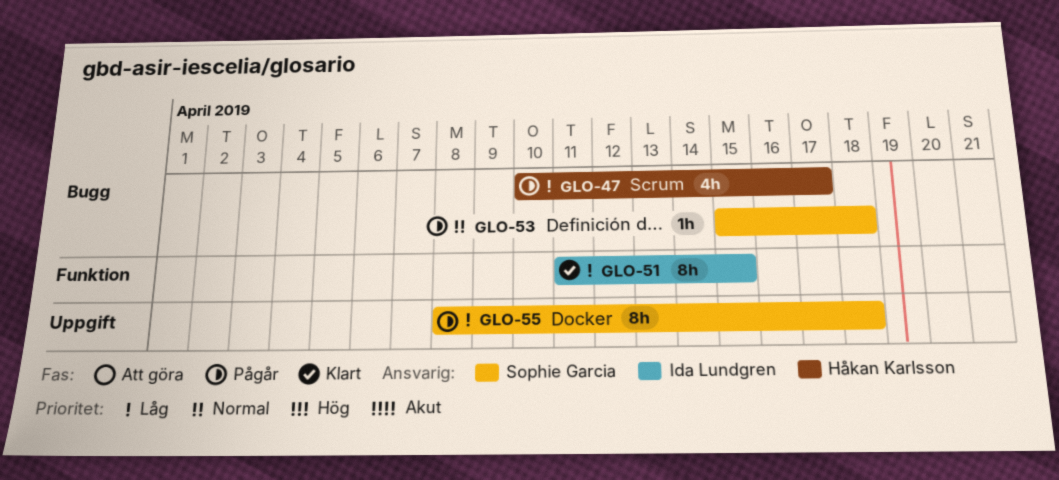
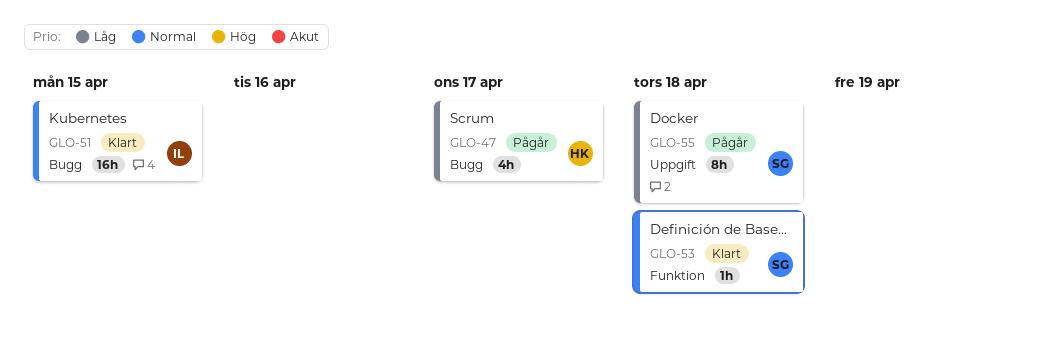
GLO-51, priority: Låg -> Normal
GLO-51, label: Funktion -> Bugg
GLO-51, estimate: 8h -> 16h
GLO-53, status: Pågår -> Klart
GLO-53, label: Bugg -> Funktion

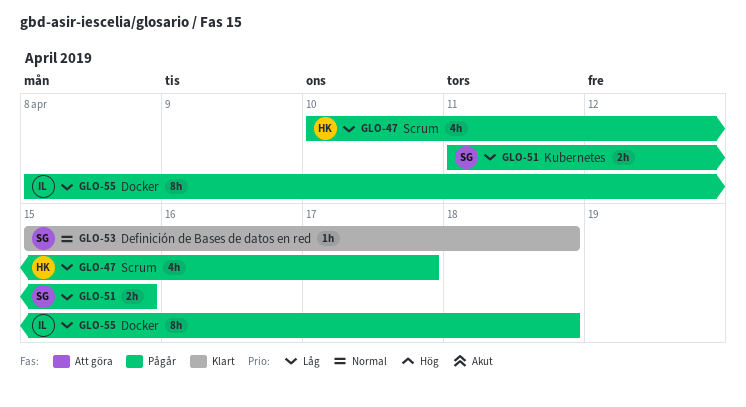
GLO-51, status: Klart -> Pågår
GLO-51, owner: IL -> SG
GLO-51, priority: Normal -> Låg
GLO-51, estimate: 16h -> 2h
GLO-55, owner: SG -> IL

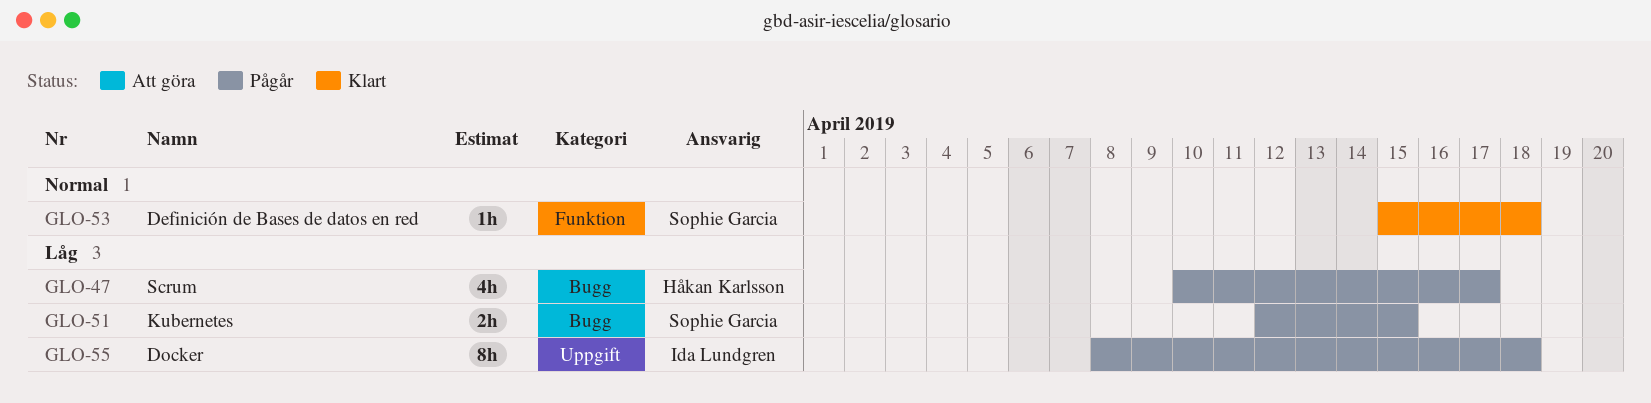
GLO-51, start: Apr 11 -> Apr 12

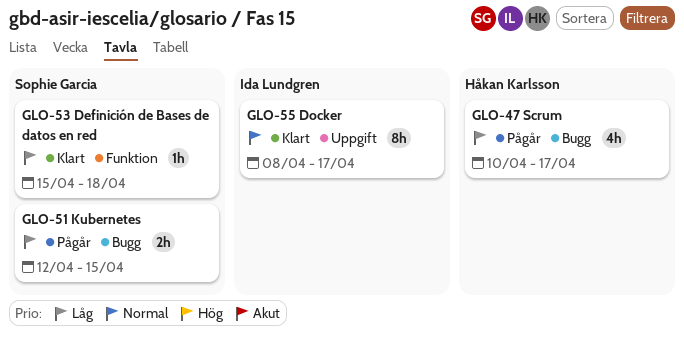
GLO-53, priority: Normal -> Låg
GLO-55, status: Pågår -> Klart
GLO-55, priority: Låg -> Normal
GLO-55, due: Apr 18 -> Apr 17

